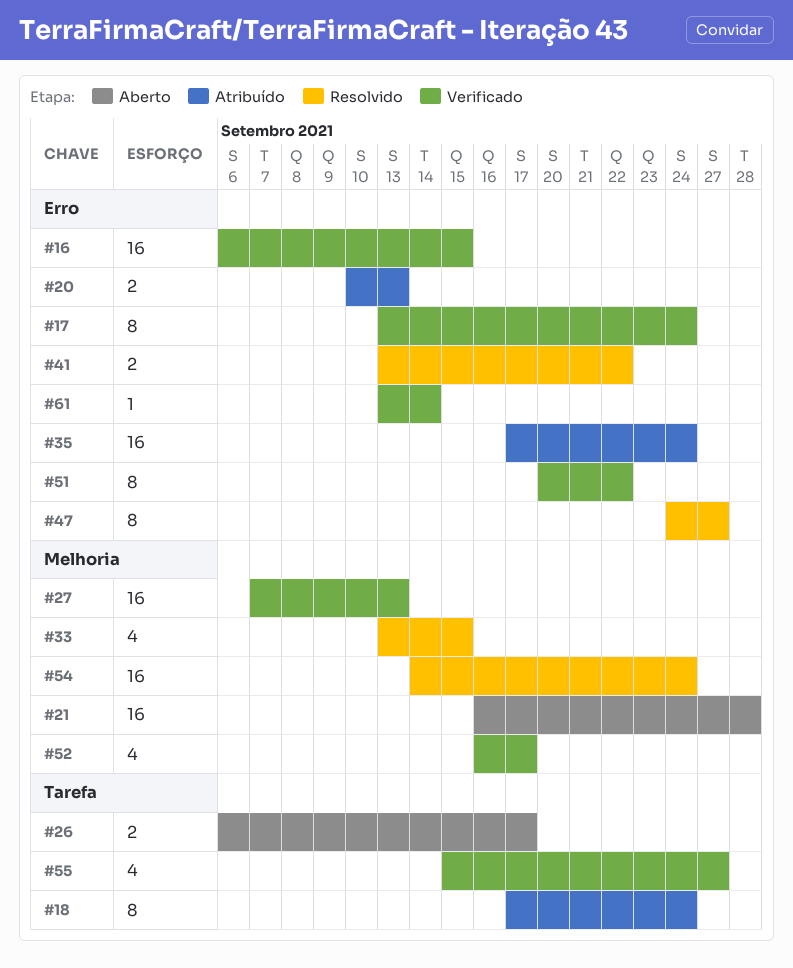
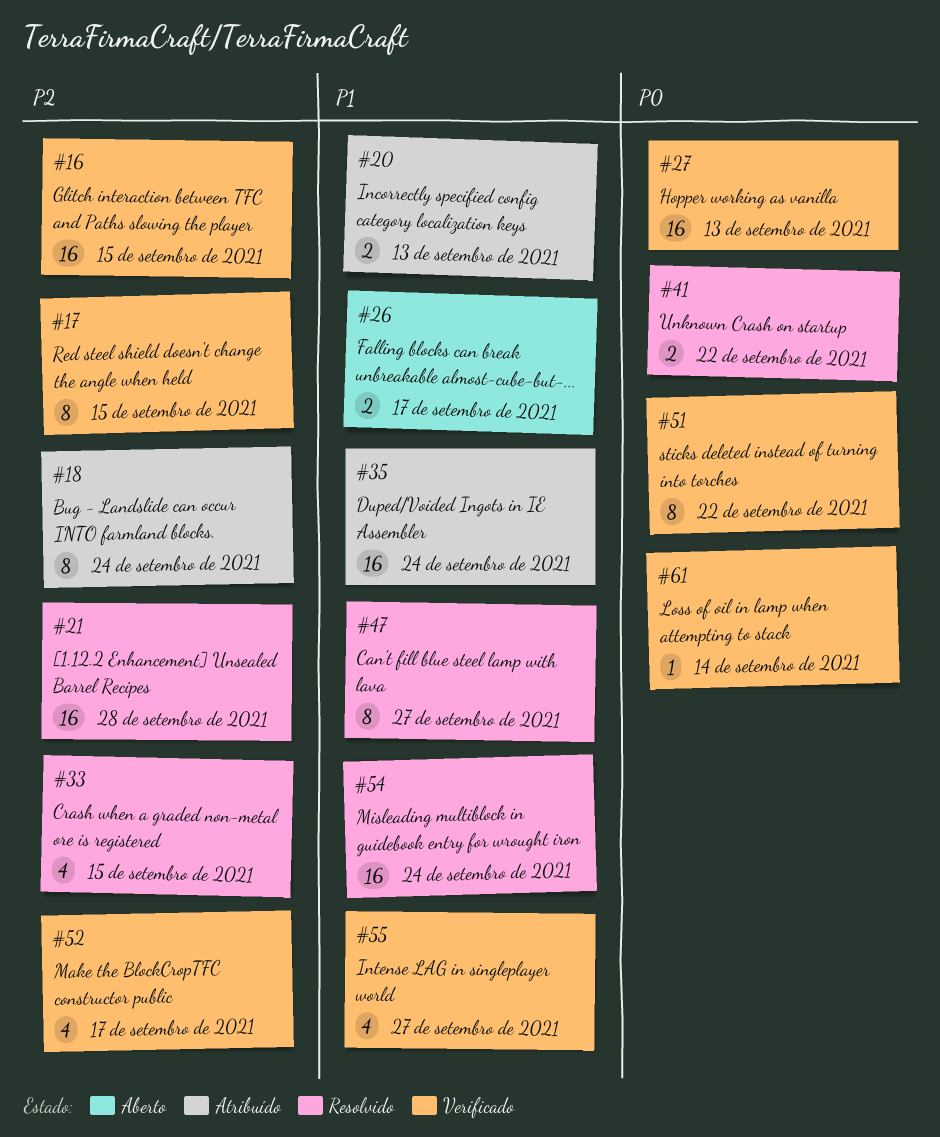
#17, due: Sep 24 -> Sep 15
#21, status: Aberto -> Resolvido

